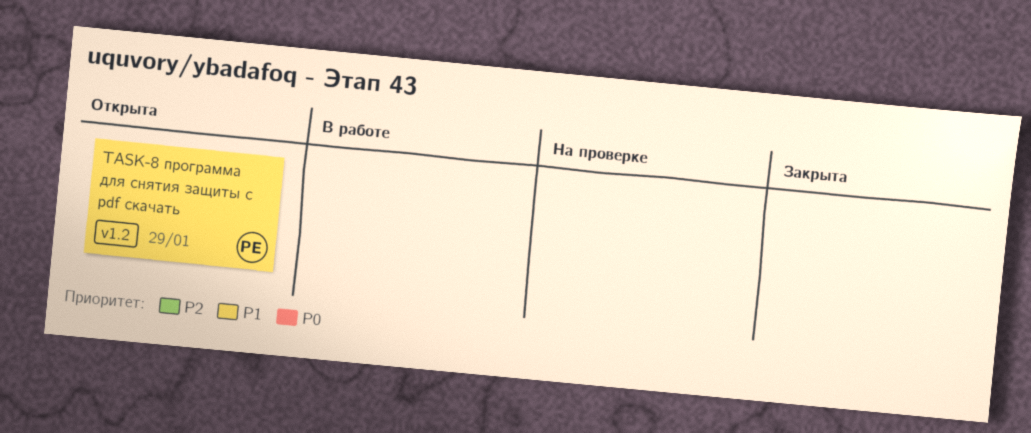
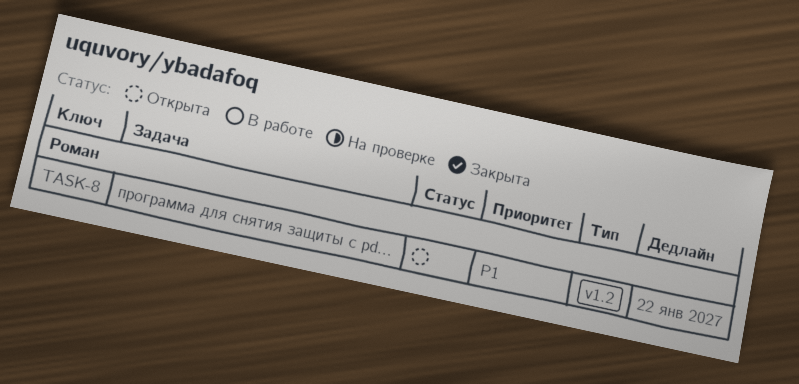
TASK-8, due: Jan 29 -> Jan 22

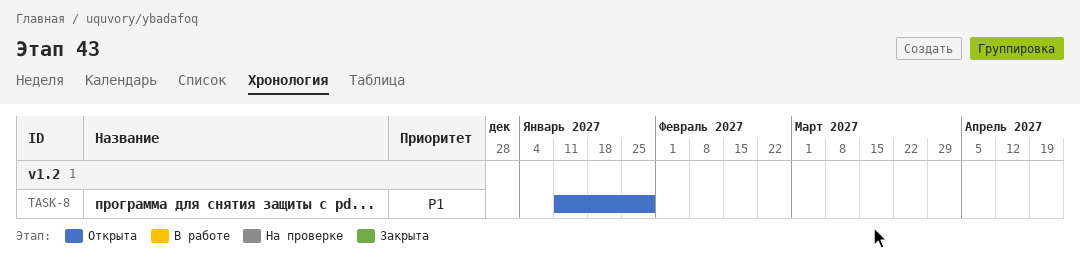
TASK-8, due: Jan 22 -> Jan 29

